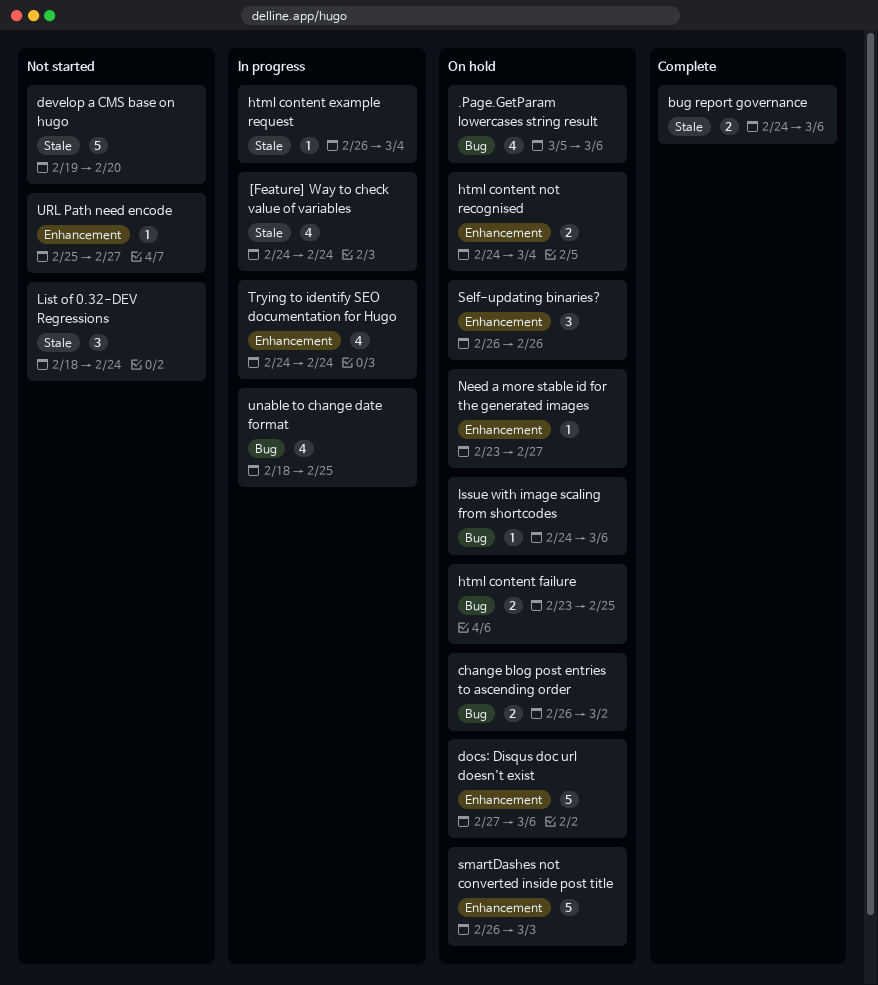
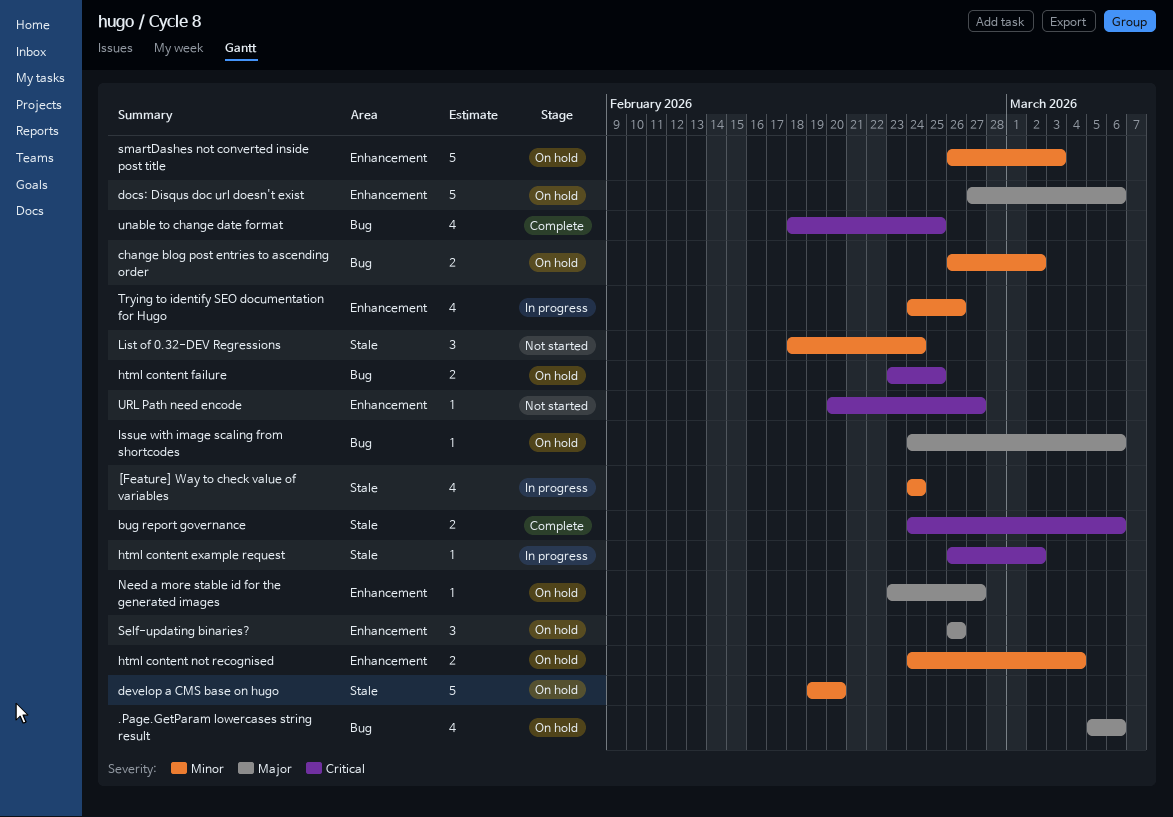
develop a CMS base on hugo, status: Not started -> On hold
html content example request, due: Mar 4 -> Mar 2
Trying to identify SEO documentation for Hugo, due: Feb 24 -> Feb 26
unable to change date format, status: In progress -> Complete
URL Path need encode, start: Feb 25 -> Feb 20

